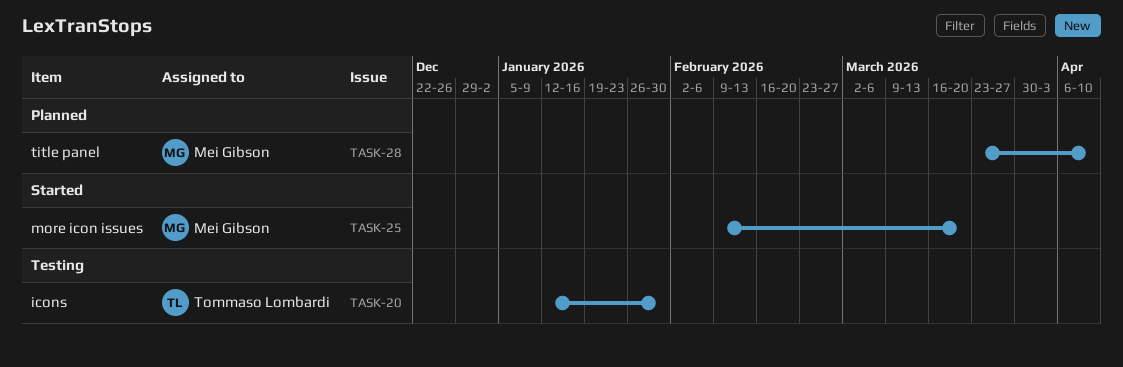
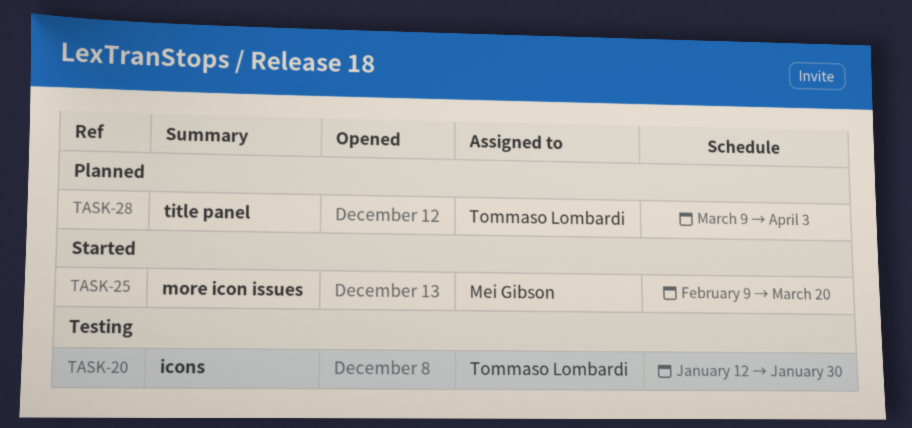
TASK-28, owner: Mei Gibson -> Tommaso Lombardi
TASK-28, start: Mar 23 -> Mar 9
TASK-28, due: Apr 10 -> Apr 3

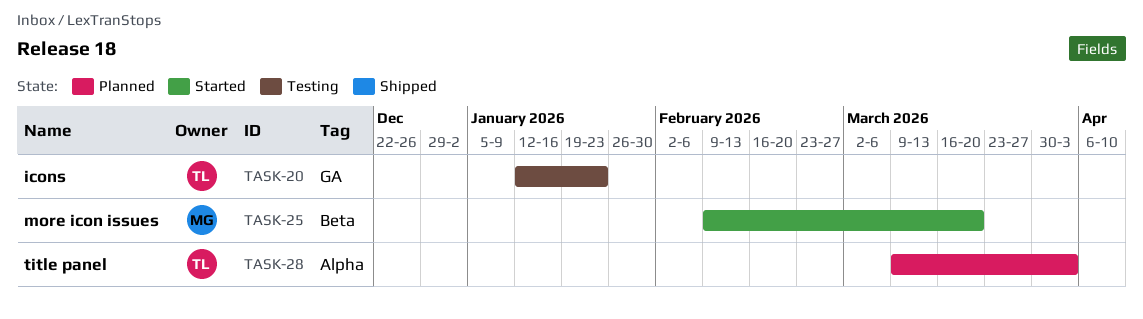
TASK-20, due: Jan 30 -> Jan 23

